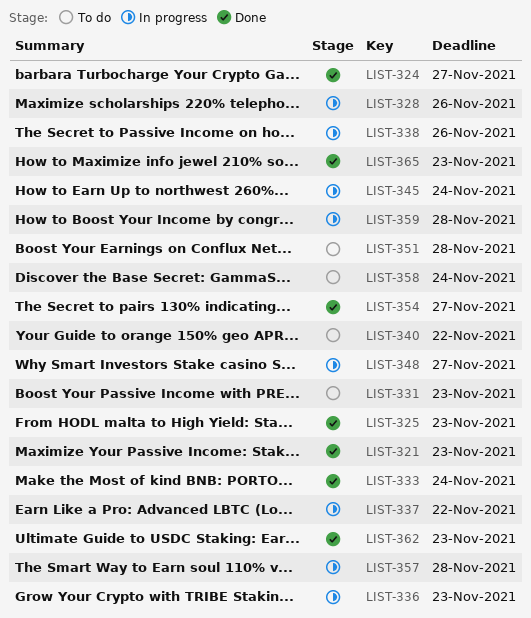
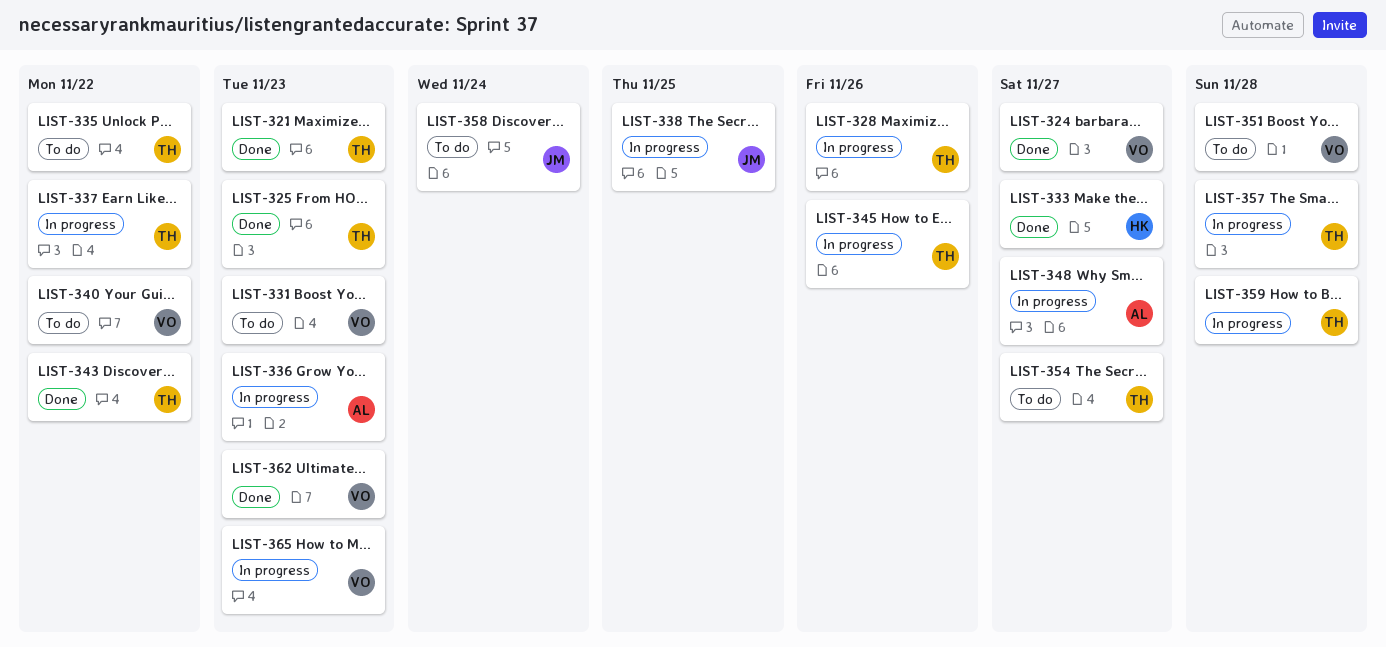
LIST-333, due: Nov 24 -> Nov 27
LIST-335: none -> present
LIST-338, due: Nov 26 -> Nov 25
LIST-343: none -> present
LIST-345, due: Nov 24 -> Nov 26
LIST-354, status: Done -> To do
LIST-365, status: Done -> In progress

